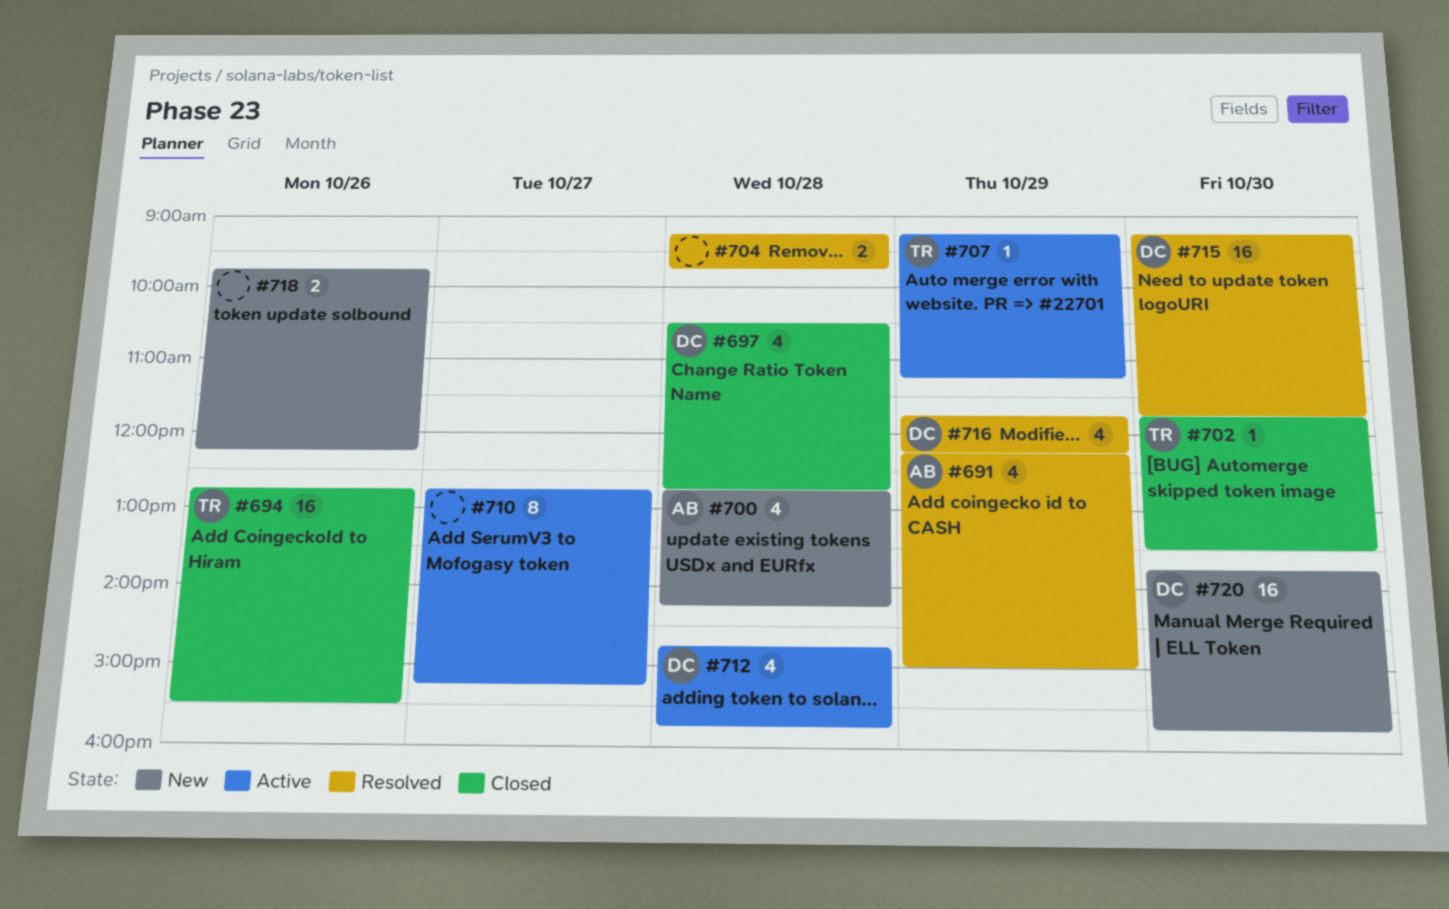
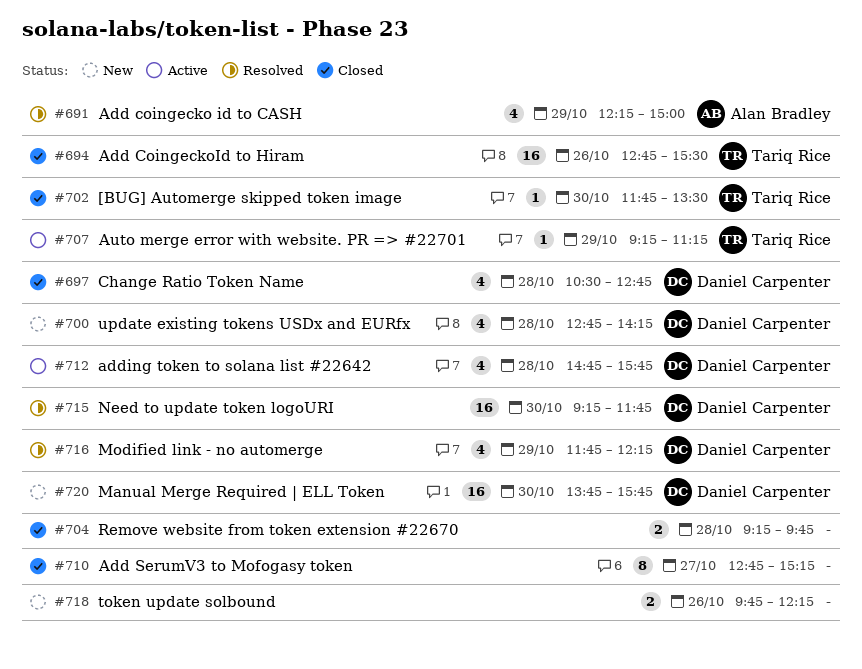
#700, owner: Alan Bradley -> Daniel Carpenter
#704, status: Resolved -> Closed
#710, status: Active -> Closed

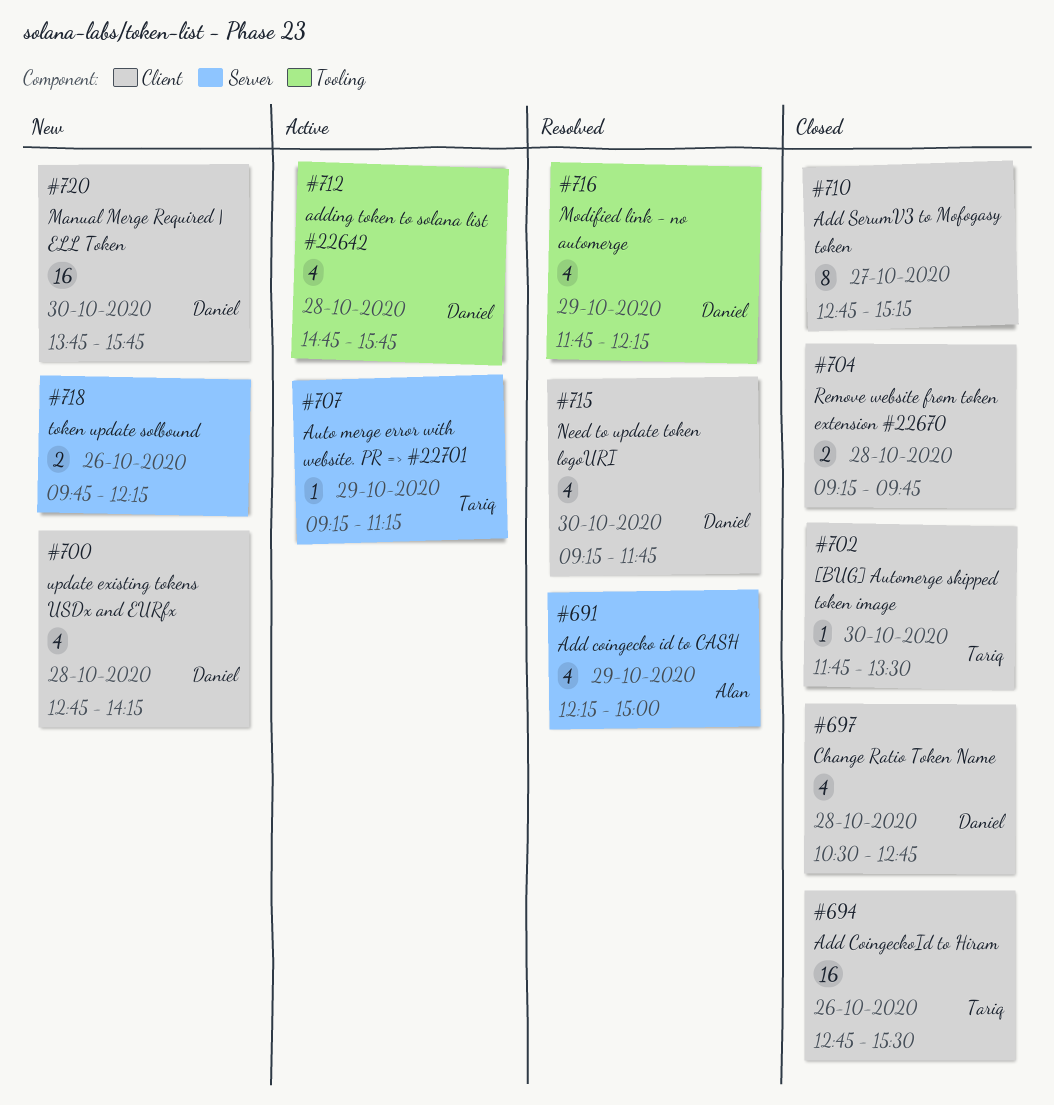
#715, estimate: 16 -> 4

